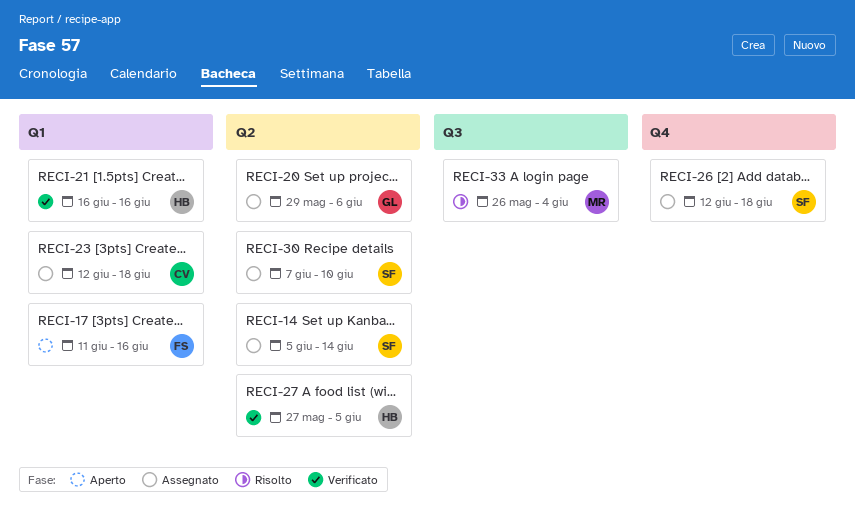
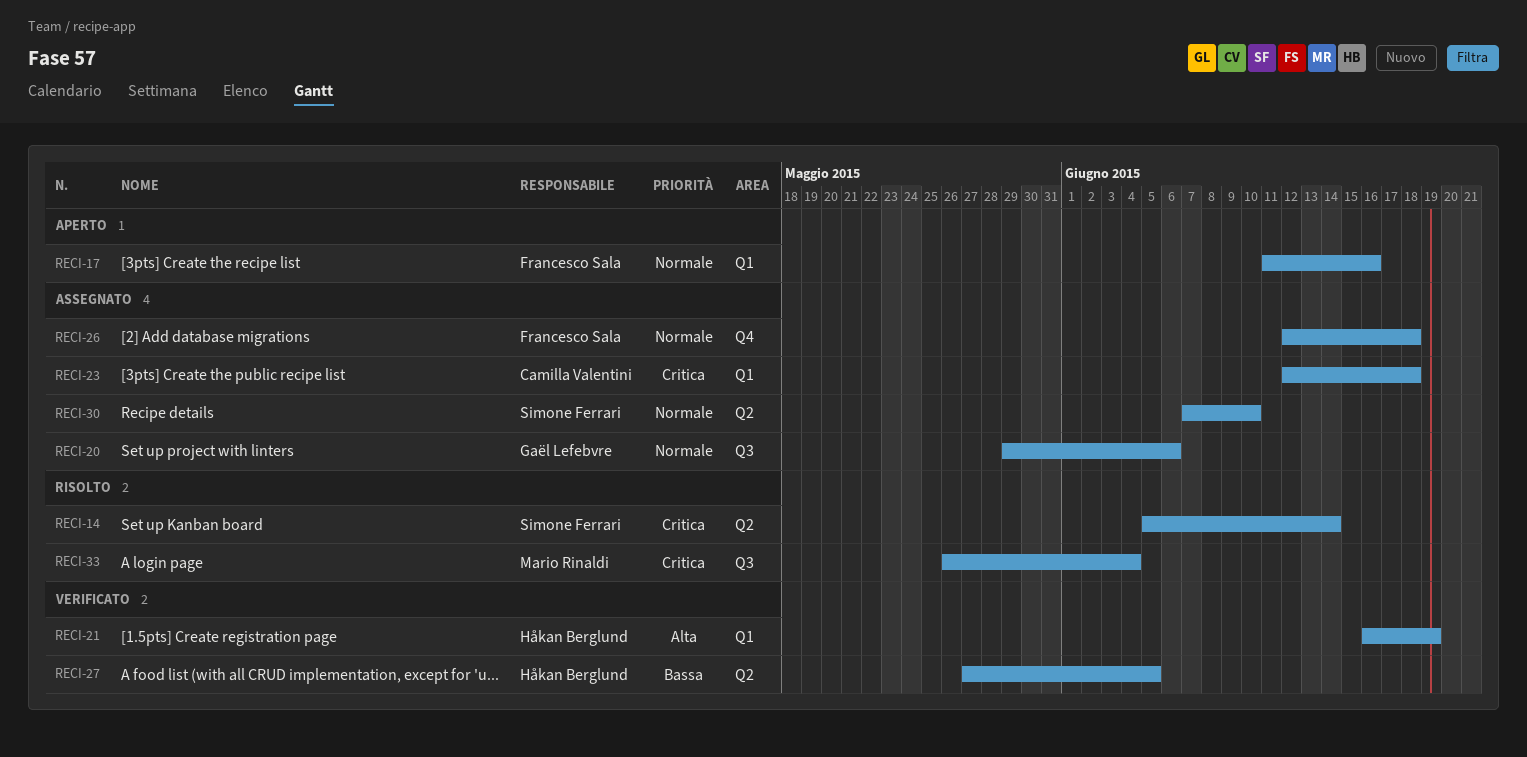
RECI-14, status: Assegnato -> Risolto
RECI-20, label: Q2 -> Q3
RECI-21, due: Jun 16 -> Jun 19
RECI-26, owner: Simone Ferrari -> Francesco Sala

